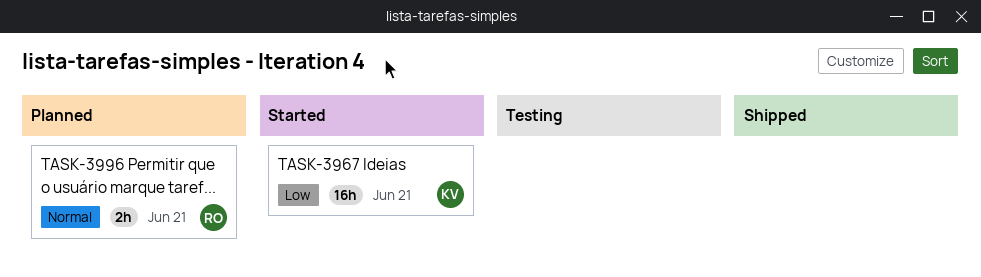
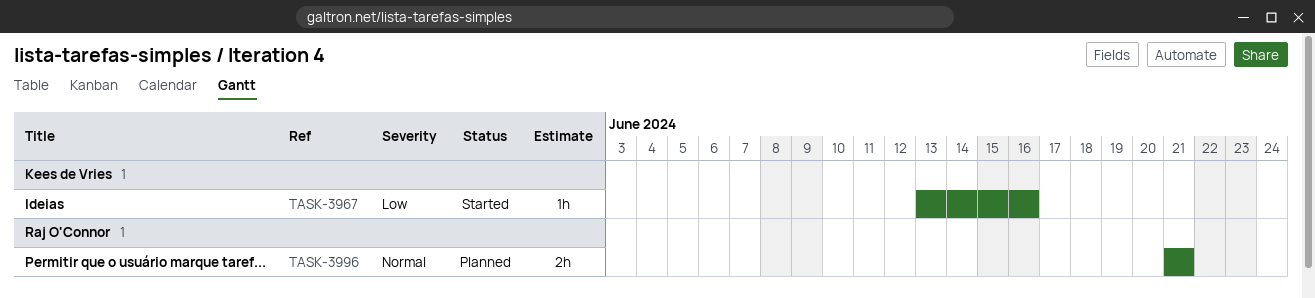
TASK-3967, estimate: 16h -> 1h
TASK-3967, due: Jun 21 -> Jun 16

